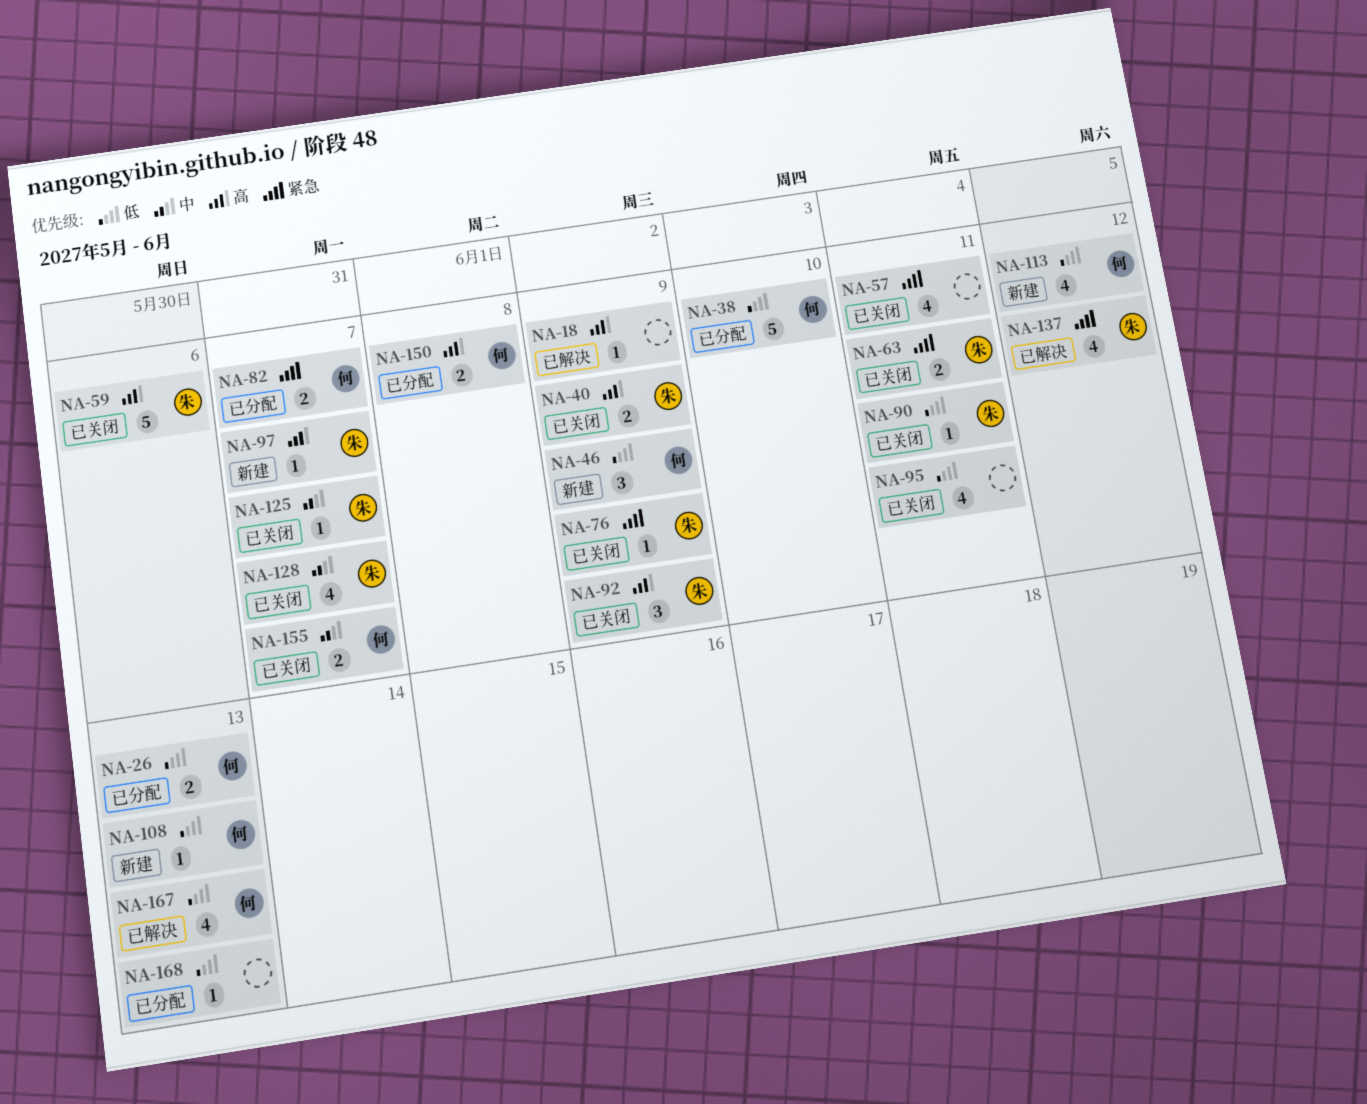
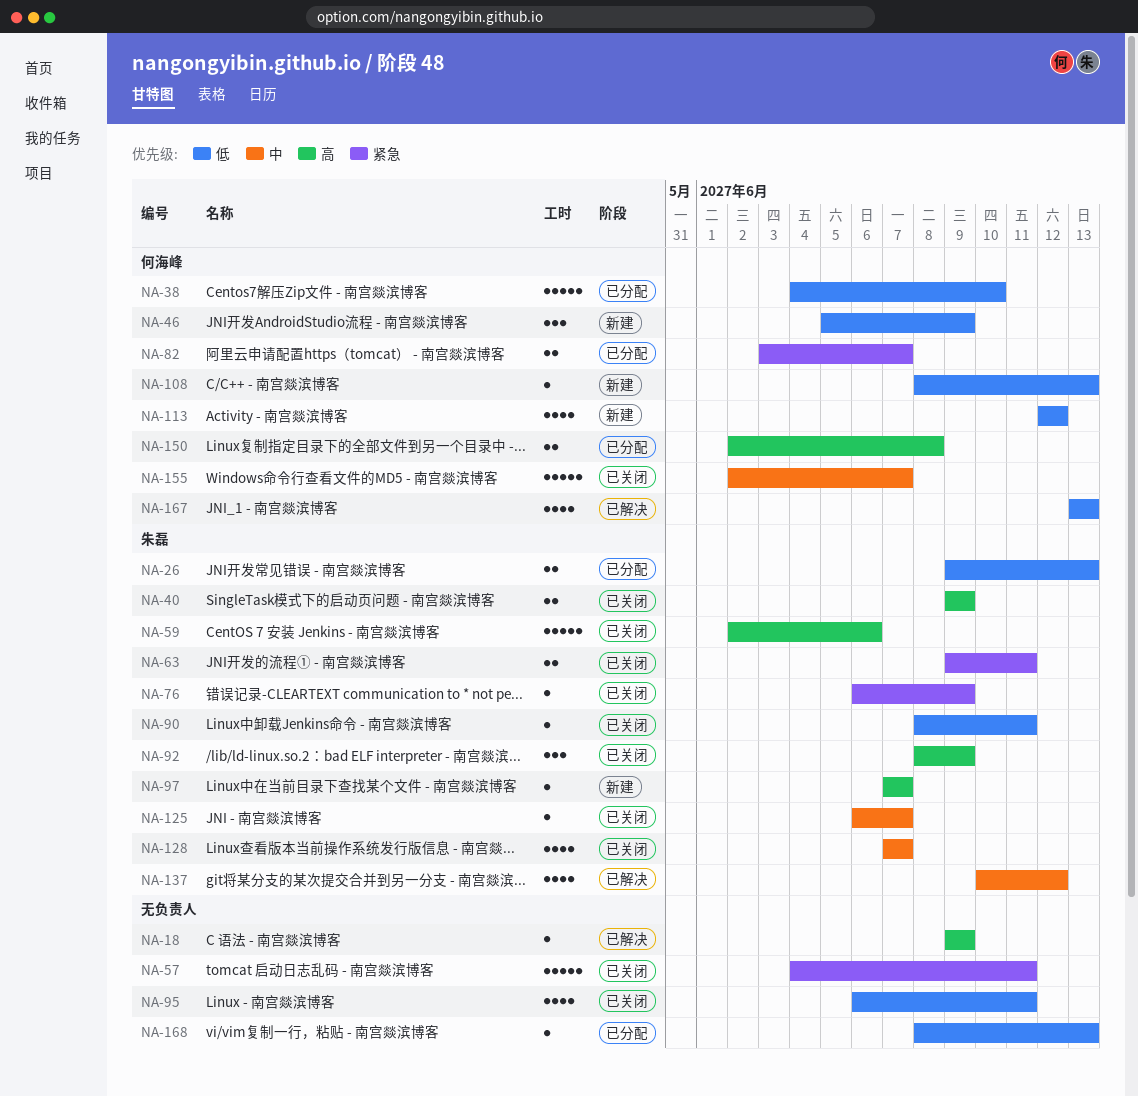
NA-26, owner: 何海峰 -> 朱磊
NA-57, estimate: 4 -> 5
NA-137, priority: 紧急 -> 中
NA-155, estimate: 2 -> 5

